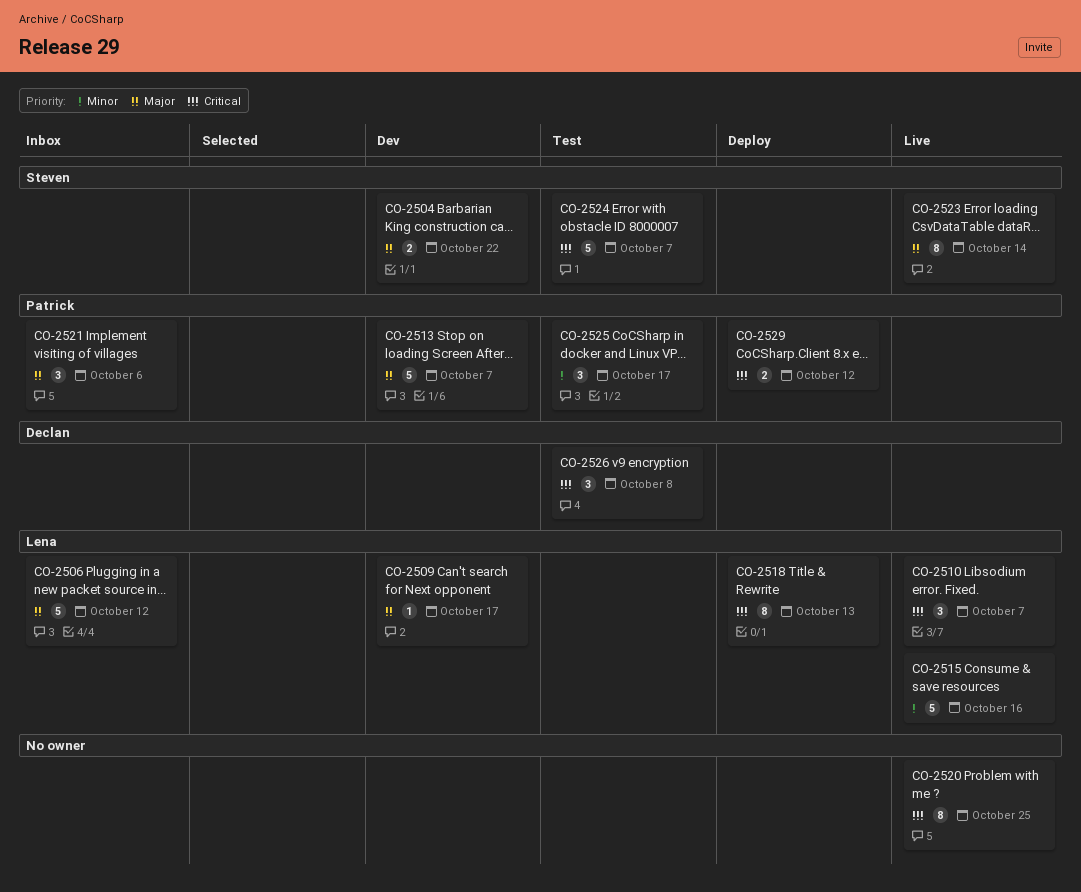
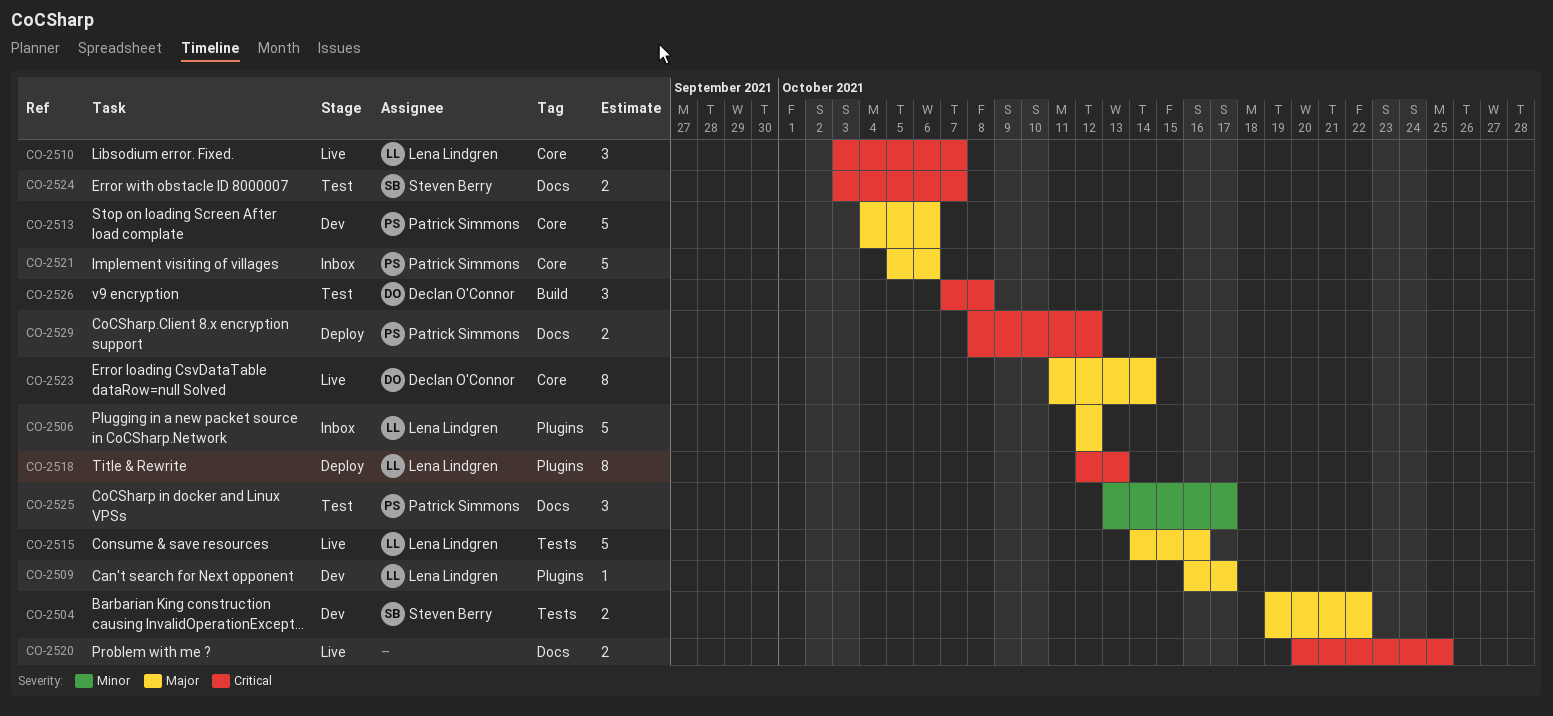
CO-2513, due: Oct 7 -> Oct 6
CO-2515, priority: Minor -> Major
CO-2520, estimate: 8 -> 2
CO-2521, estimate: 3 -> 5
CO-2523, owner: Steven Berry -> Declan O'Connor
CO-2524, estimate: 5 -> 2

